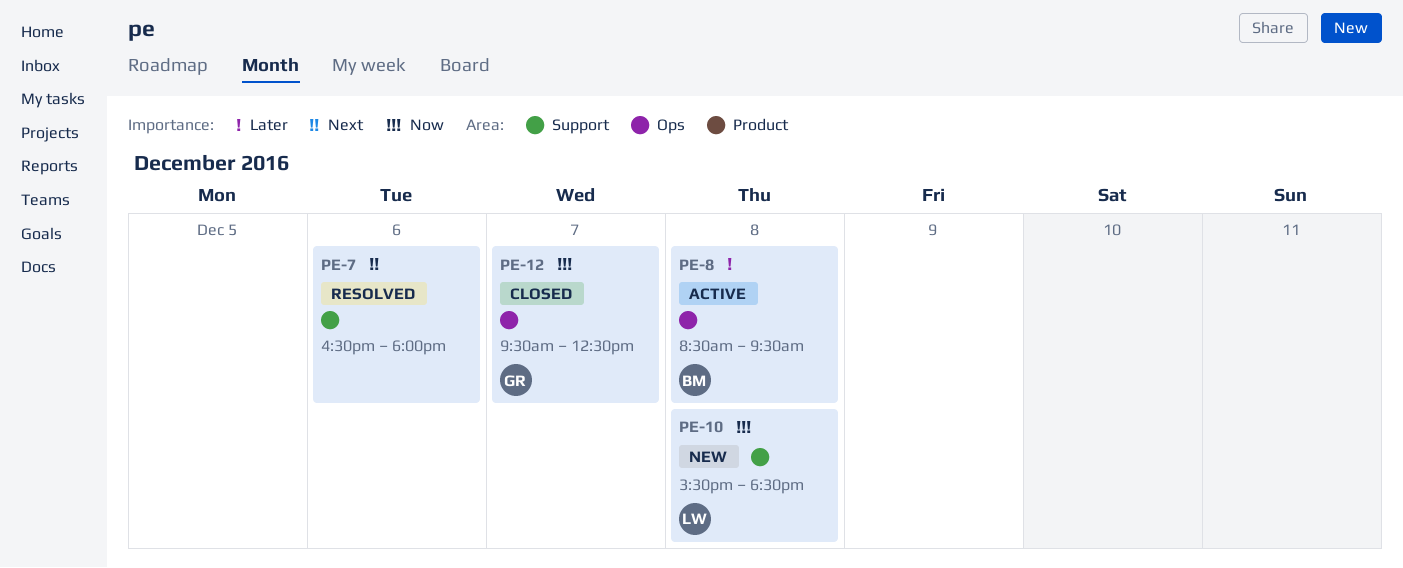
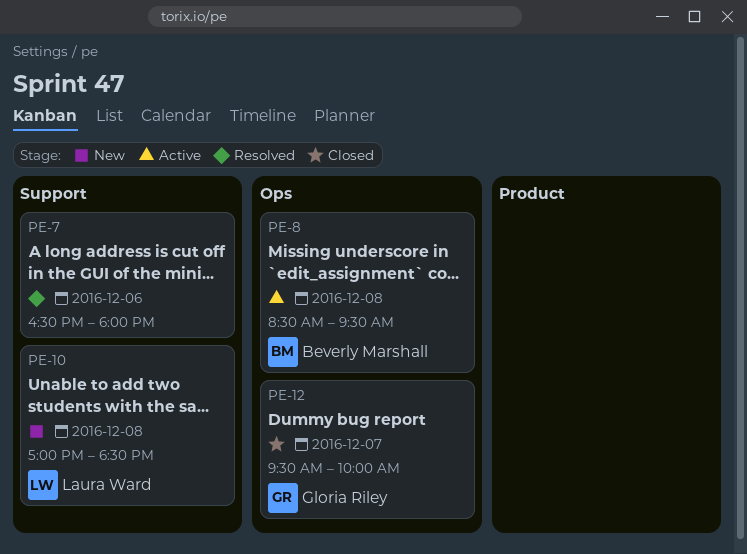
PE-10, begins: 15:30 -> 17:00
PE-12, ends: 12:30 -> 10:00

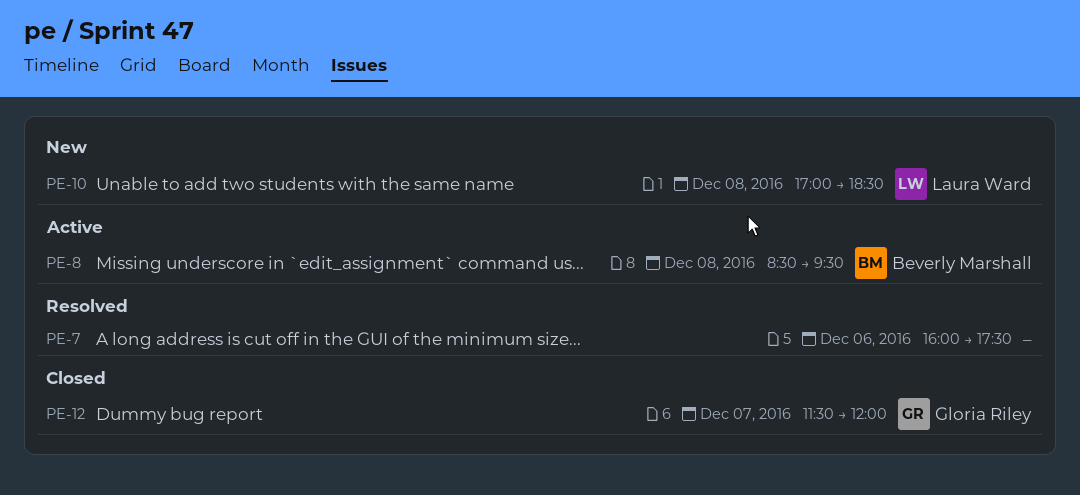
PE-7, begins: 16:30 -> 16:00
PE-7, ends: 18:00 -> 17:30
PE-12, begins: 09:30 -> 11:30
PE-12, ends: 10:00 -> 12:00

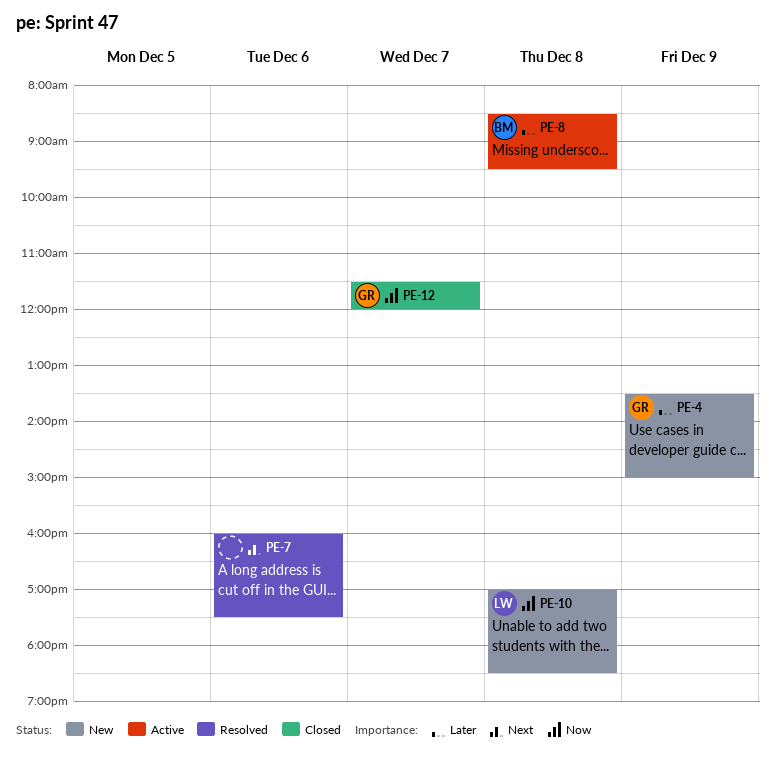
PE-4: none -> present

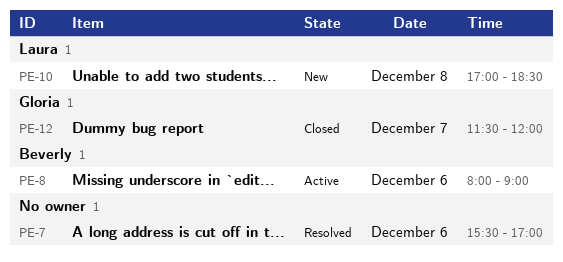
PE-4: present -> none
PE-7, begins: 16:00 -> 15:30
PE-7, ends: 17:30 -> 17:00
PE-8, day: Dec 8 -> Dec 6
PE-8, begins: 08:30 -> 08:00
PE-8, ends: 09:30 -> 09:00

